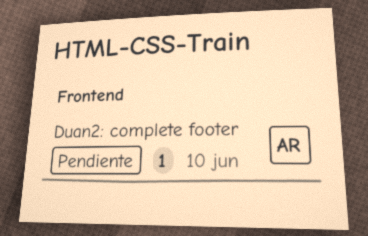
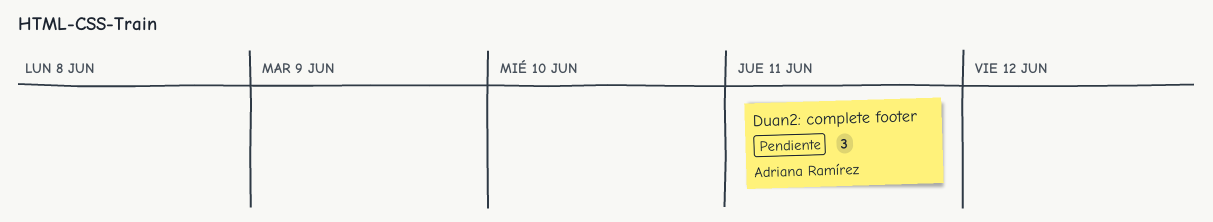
Duan2: complete footer, estimate: 1 -> 3
Duan2: complete footer, due: Jun 10 -> Jun 11

